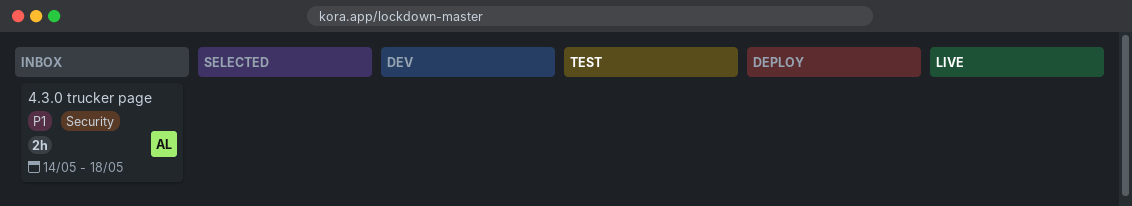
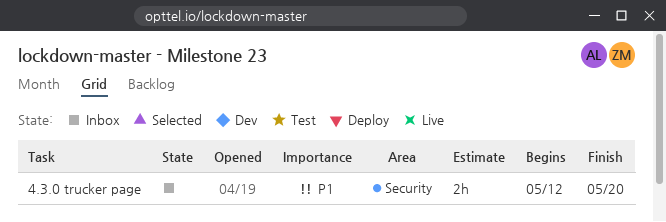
4.3.0 trucker page, start: May 14 -> May 12
4.3.0 trucker page, due: May 18 -> May 20

